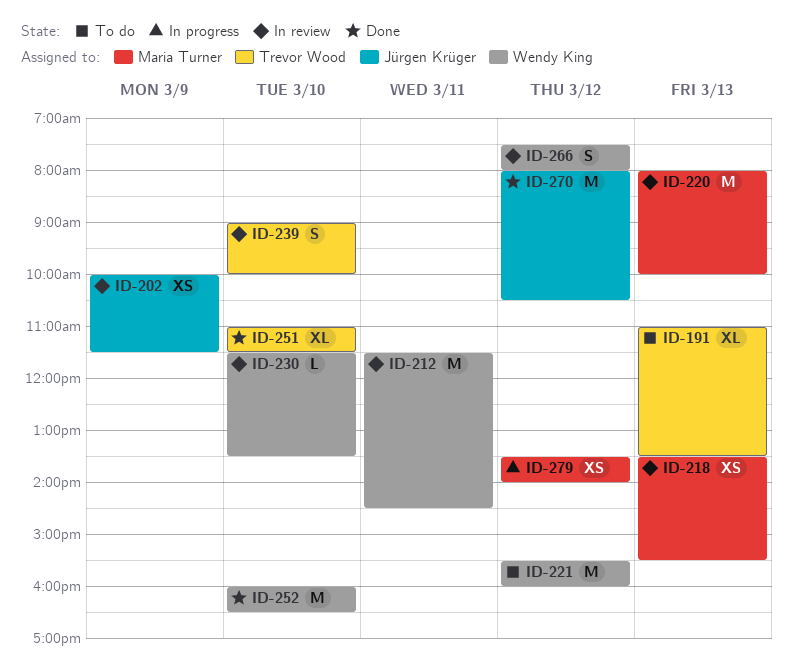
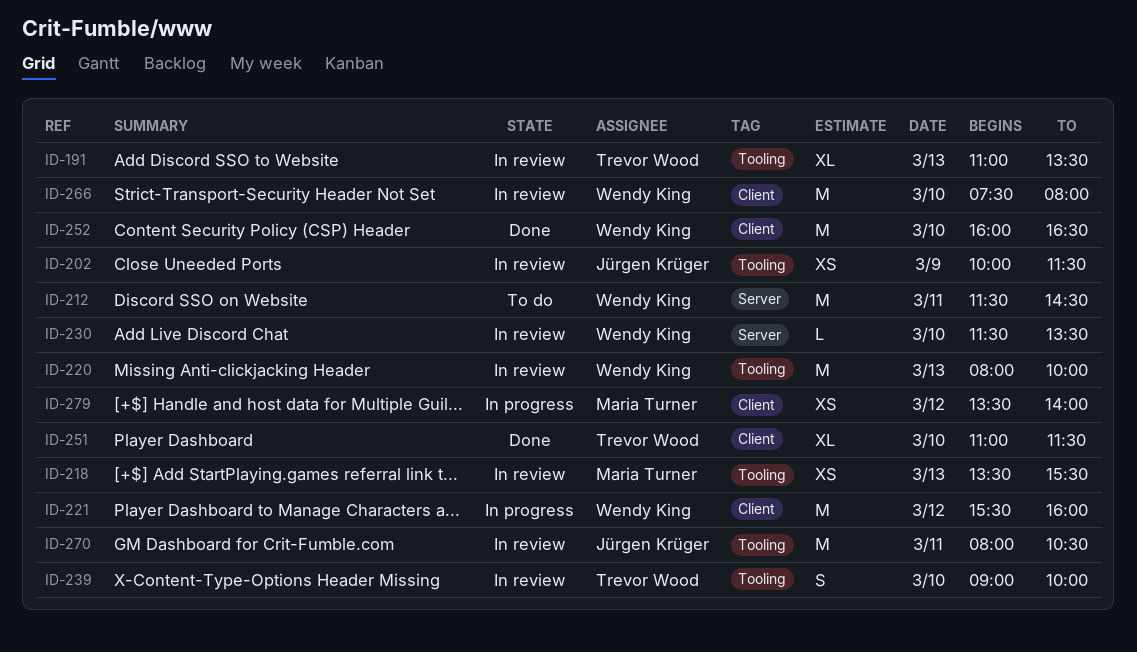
ID-191, status: To do -> In review
ID-212, status: In review -> To do
ID-220, owner: Maria Turner -> Wendy King
ID-221, status: To do -> In progress
ID-266, estimate: S -> M
ID-266, day: Mar 12 -> Mar 10
ID-270, status: Done -> In review
ID-270, day: Mar 12 -> Mar 11

